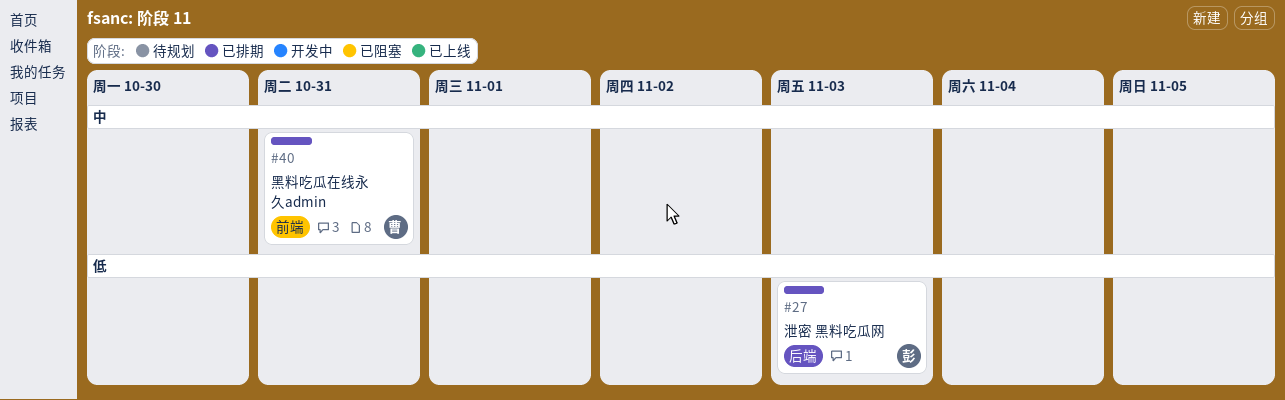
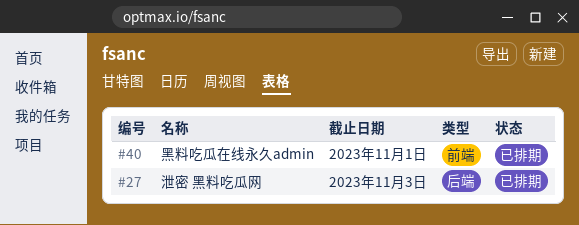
#40, due: Oct 31 -> Nov 1

